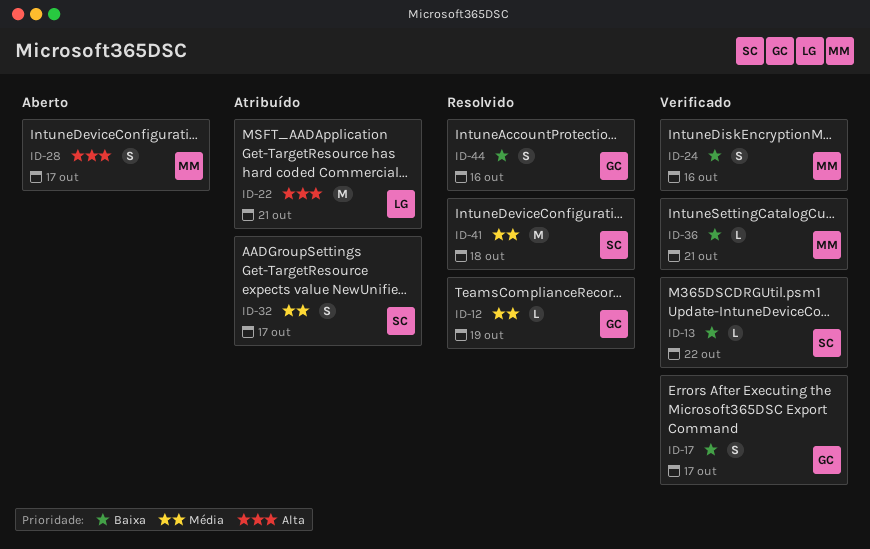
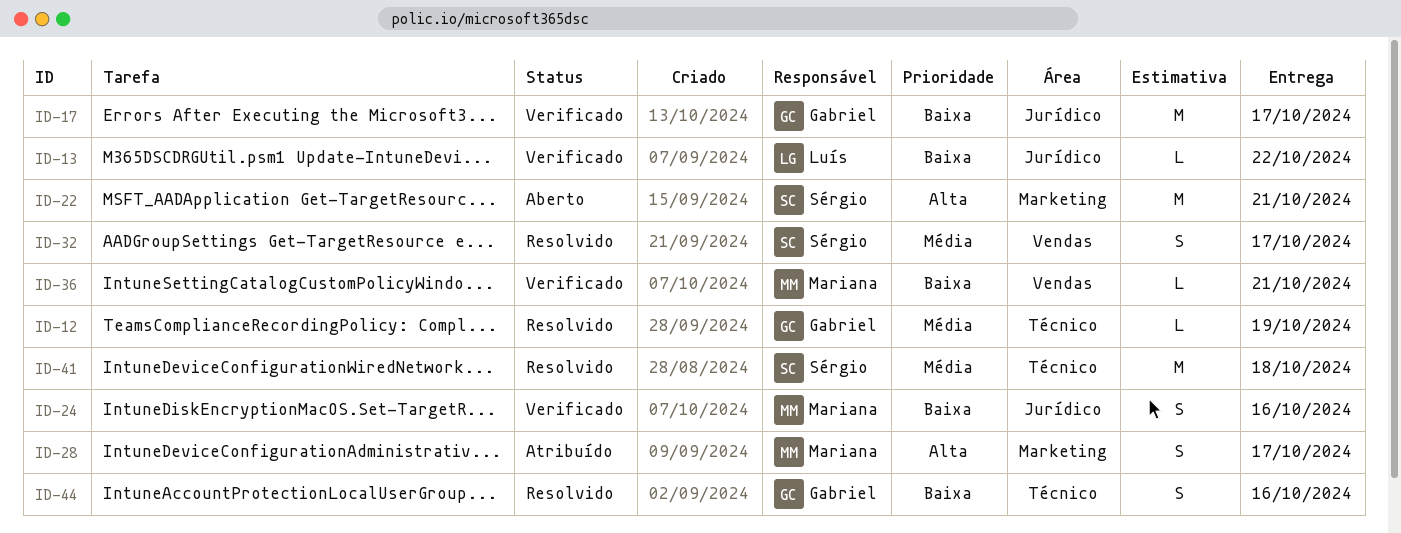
ID-13, owner: Sérgio -> Luís
ID-17, estimate: S -> M
ID-22, status: Atribuído -> Aberto
ID-22, owner: Luís -> Sérgio
ID-28, status: Aberto -> Atribuído
ID-32, status: Atribuído -> Resolvido

